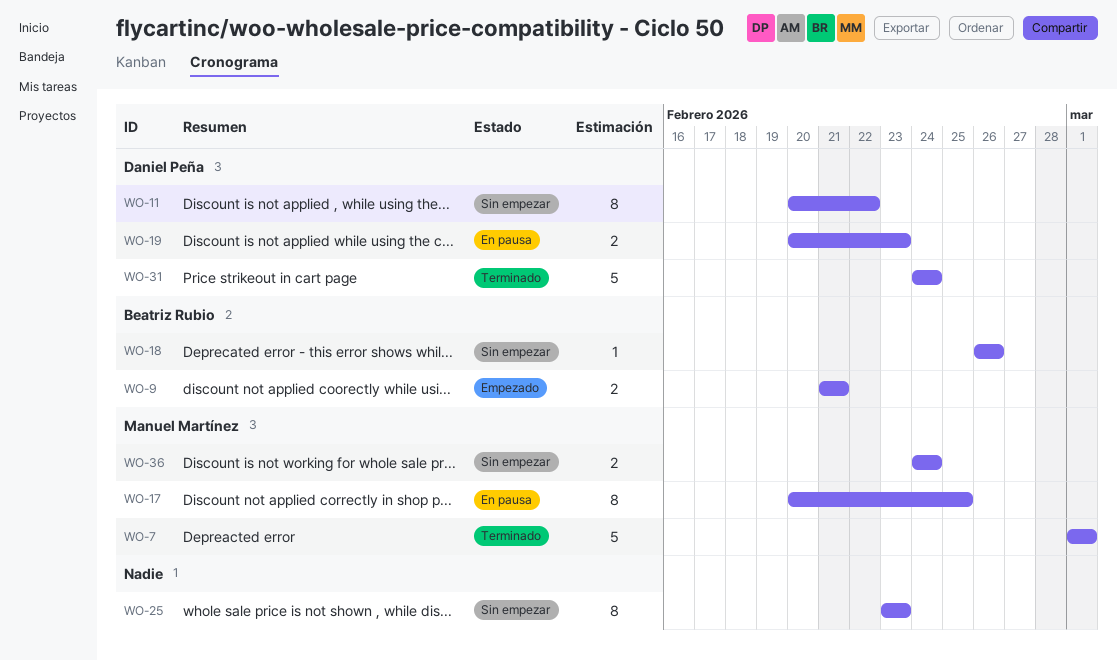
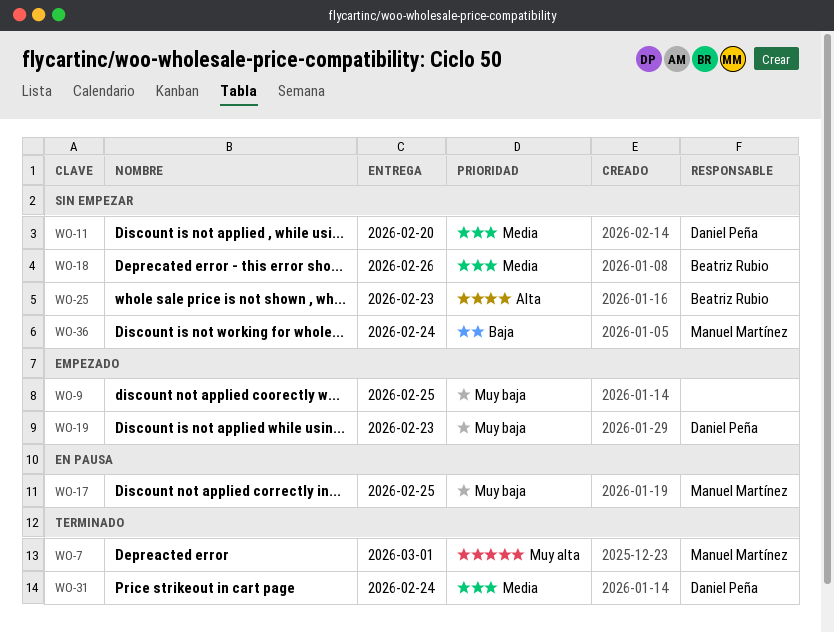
WO-9, owner: Beatriz Rubio -> none
WO-9, due: Feb 21 -> Feb 25
WO-11, due: Feb 22 -> Feb 20
WO-19, status: En pausa -> Empezado
WO-25, owner: none -> Beatriz Rubio

